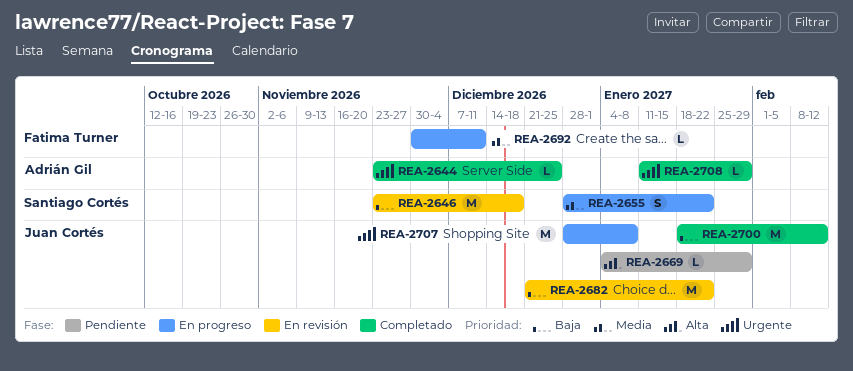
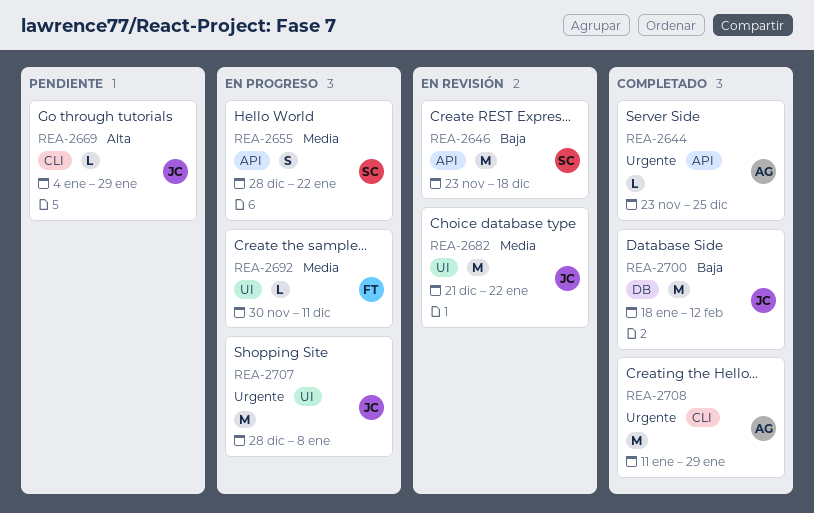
REA-2682, priority: Baja -> Media
REA-2708, estimate: L -> M

